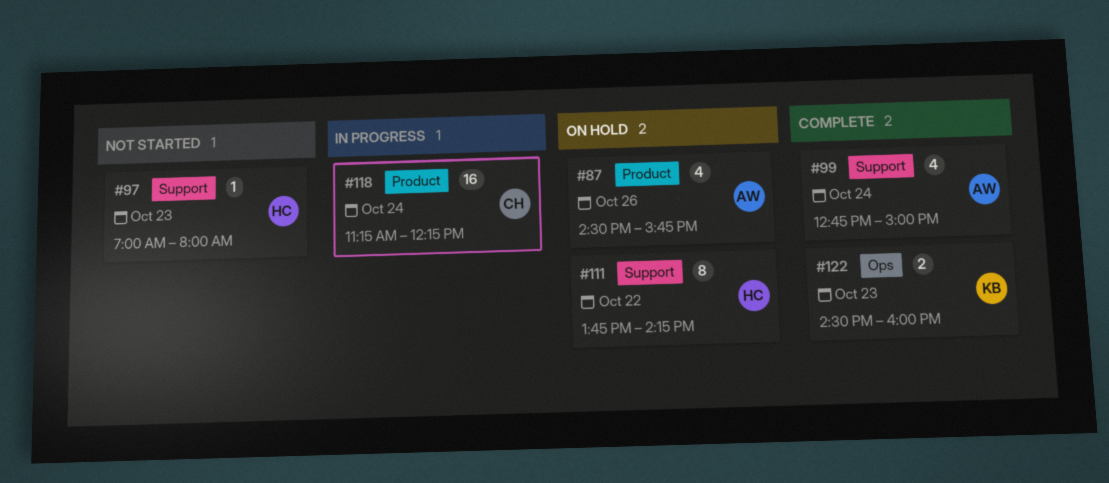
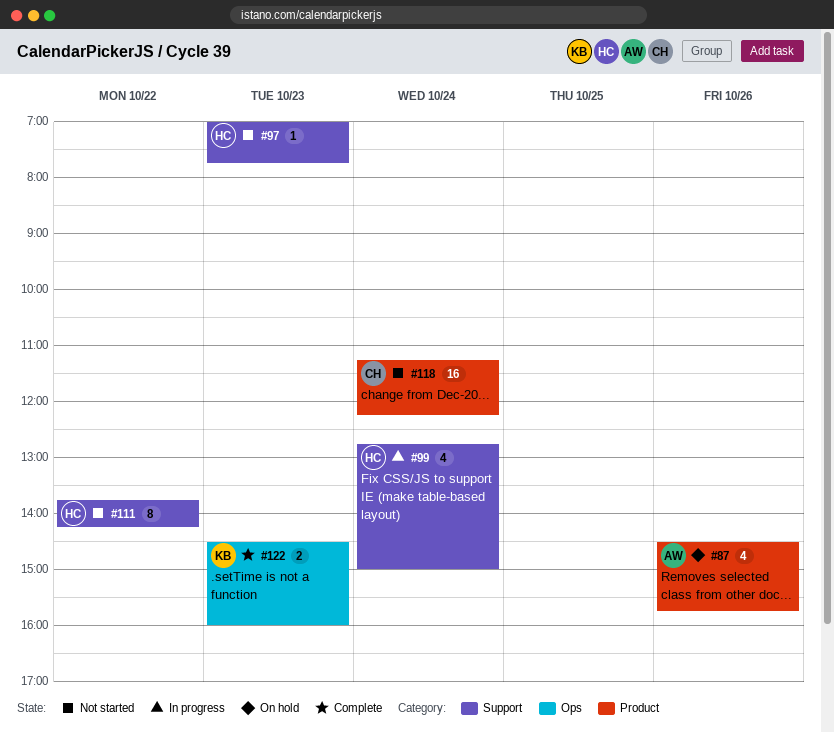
#97, ends: 08:00 -> 07:45
#99, status: Complete -> In progress
#99, owner: AW -> HC
#111, status: On hold -> Not started
#118, status: In progress -> Not started

